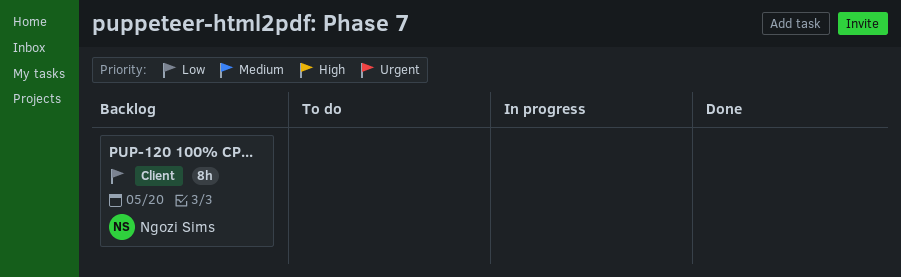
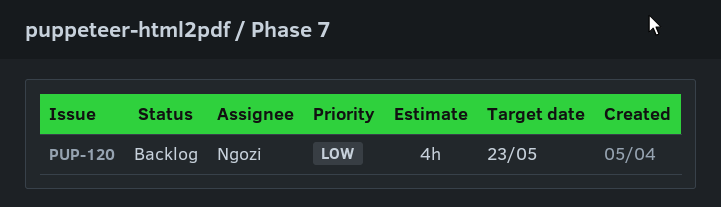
PUP-120, estimate: 8h -> 4h
PUP-120, due: May 20 -> May 23

